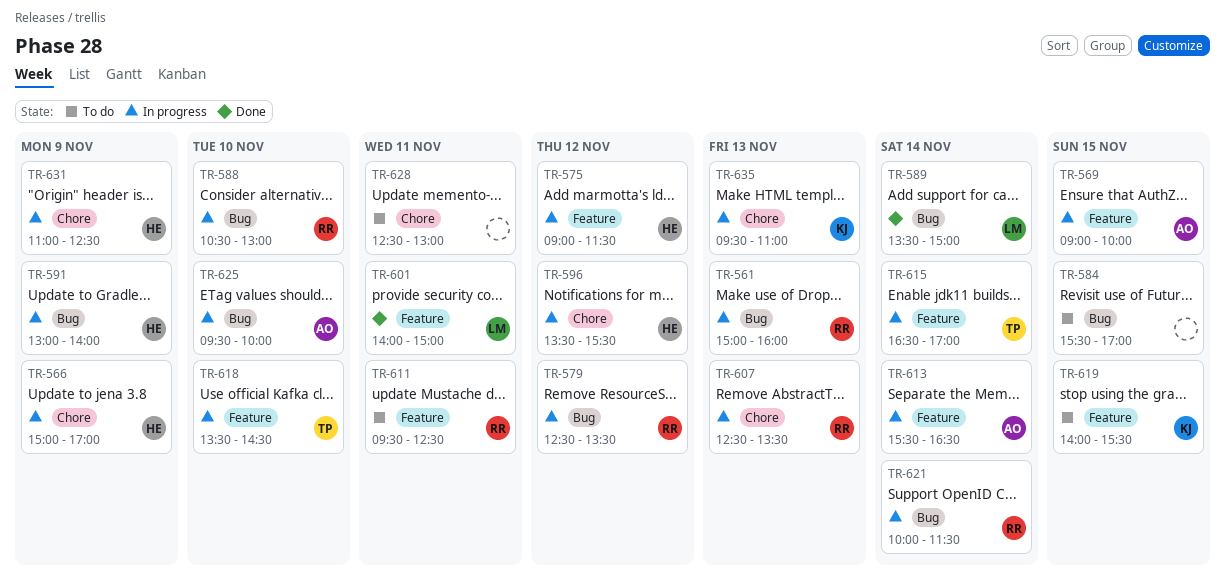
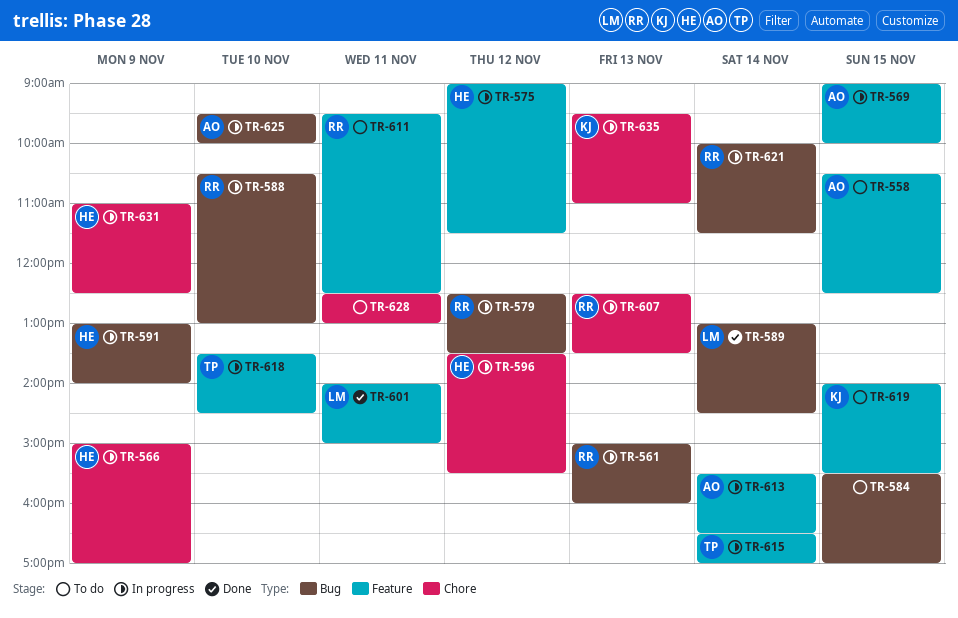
TR-558: none -> present
TR-589, begins: 13:30 -> 13:00
TR-589, ends: 15:00 -> 14:30

